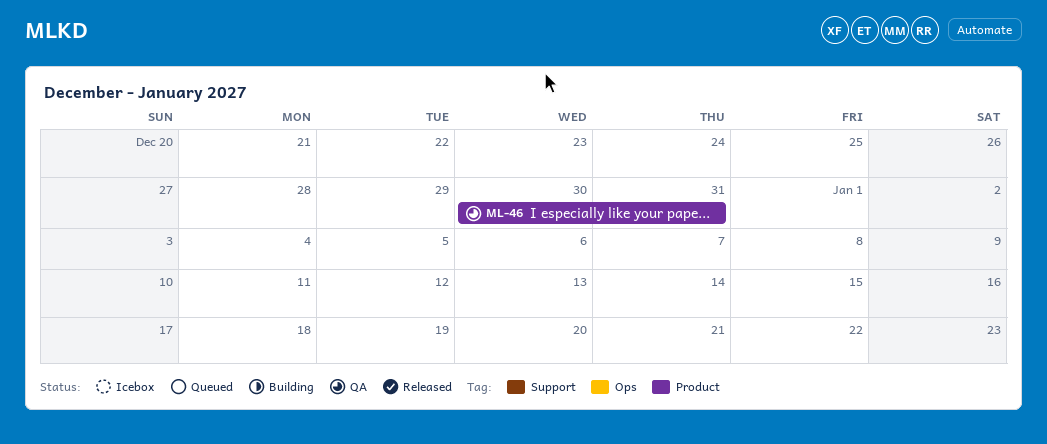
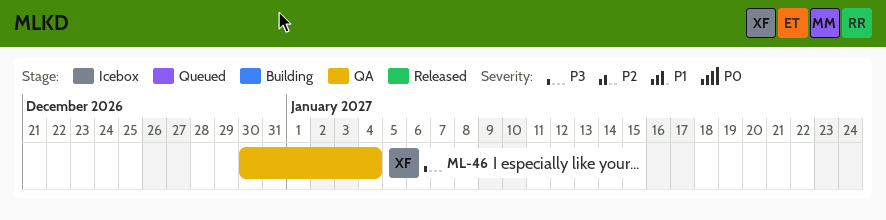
ML-46, due: Dec 31 -> Jan 4

